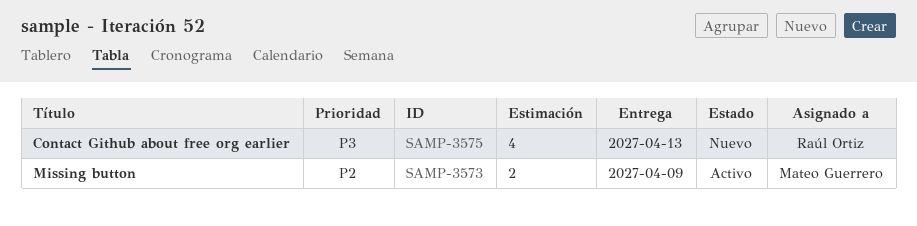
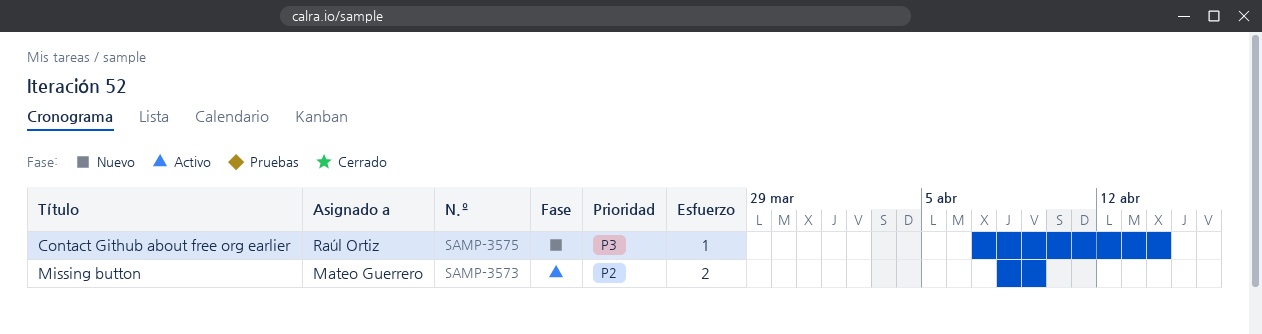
SAMP-3575, estimate: 4 -> 1
SAMP-3575, due: Apr 13 -> Apr 14

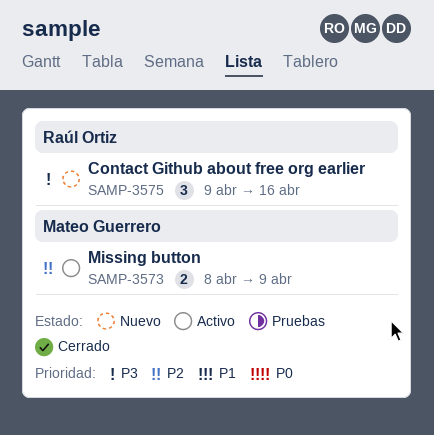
SAMP-3575, estimate: 1 -> 3
SAMP-3575, start: Apr 7 -> Apr 9
SAMP-3575, due: Apr 14 -> Apr 16

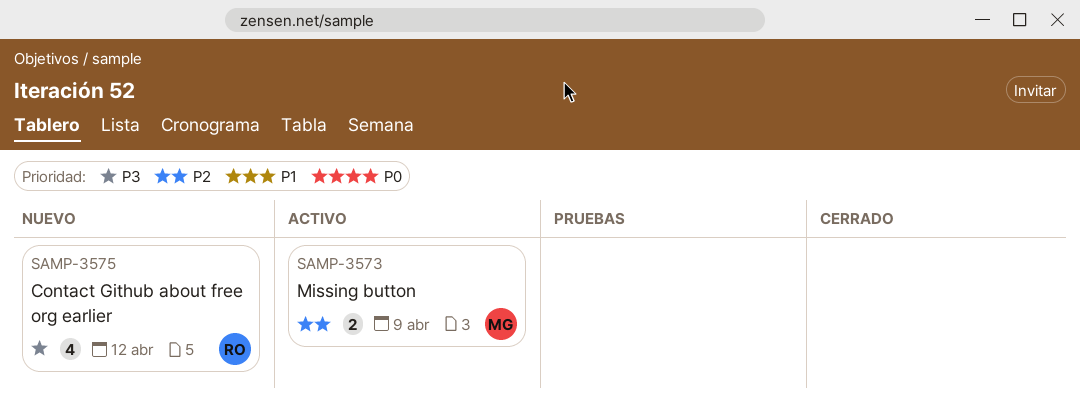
SAMP-3575, estimate: 3 -> 4
SAMP-3575, due: Apr 16 -> Apr 12

